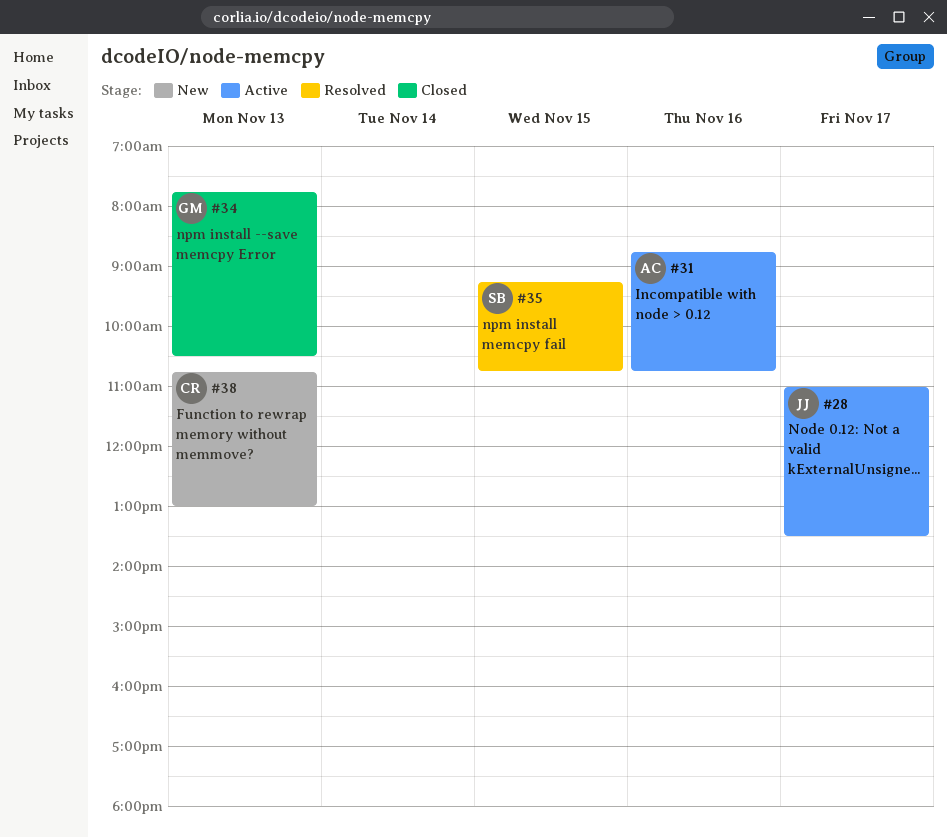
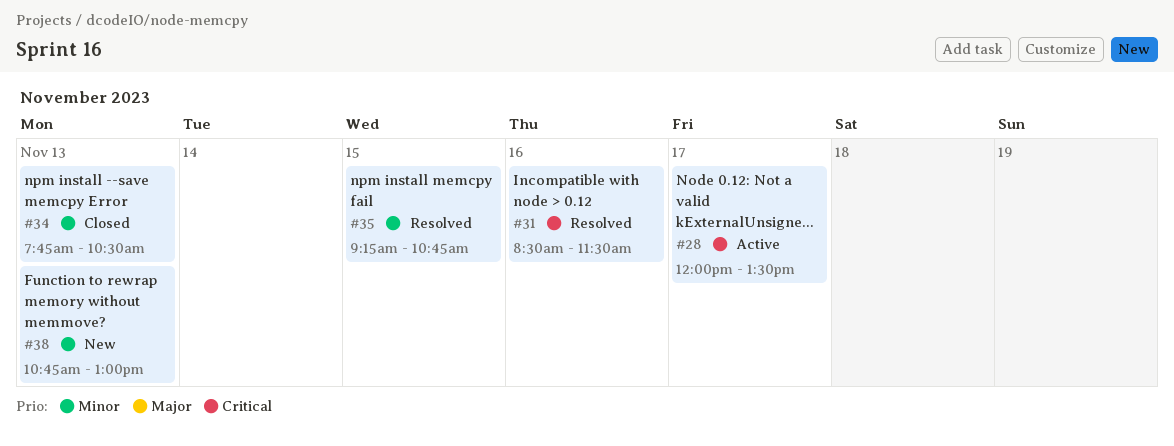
#28, begins: 11:00 -> 12:00
#31, status: Active -> Resolved
#31, begins: 08:45 -> 08:30
#31, ends: 10:45 -> 11:30

